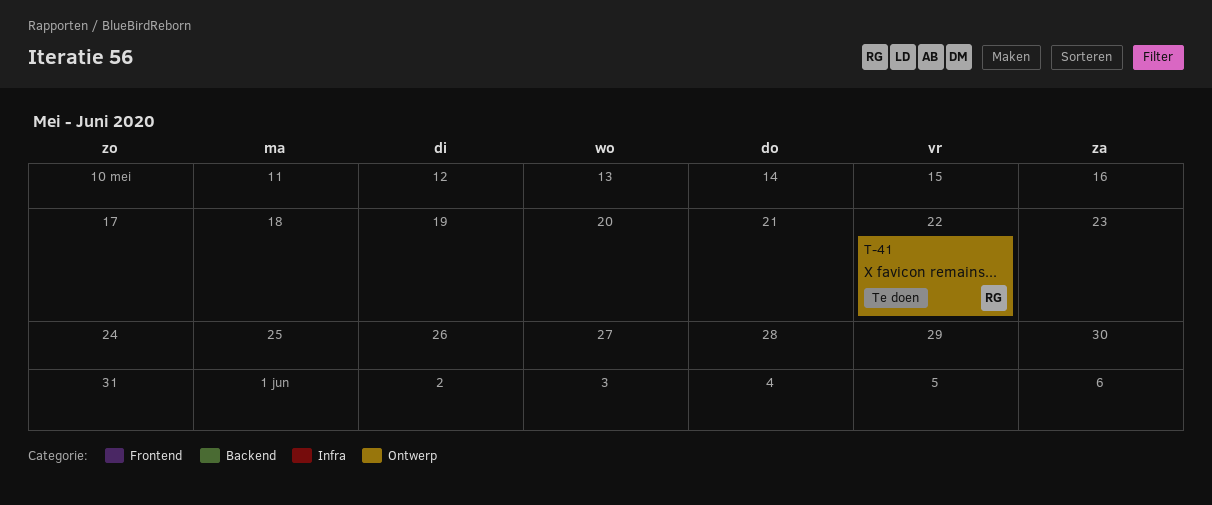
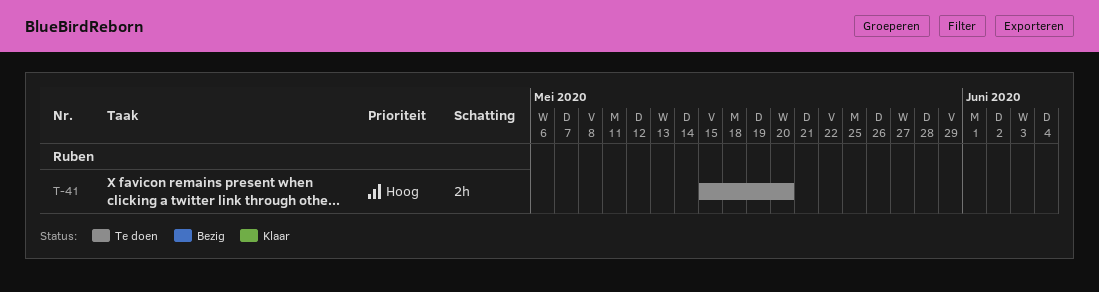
T-41, due: May 22 -> May 20

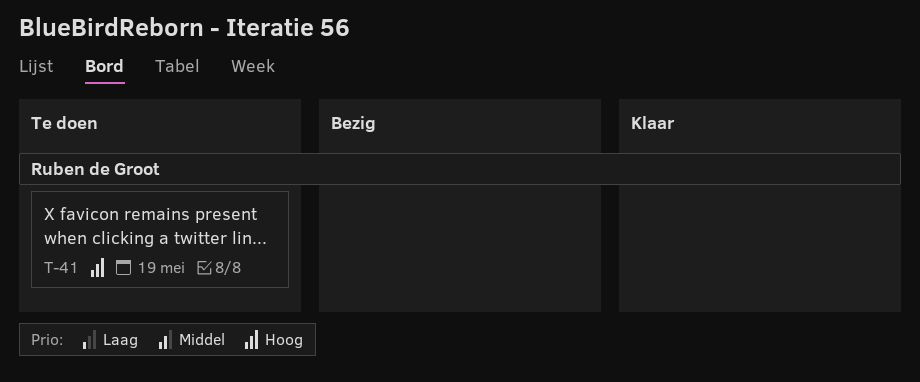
T-41, due: May 20 -> May 19

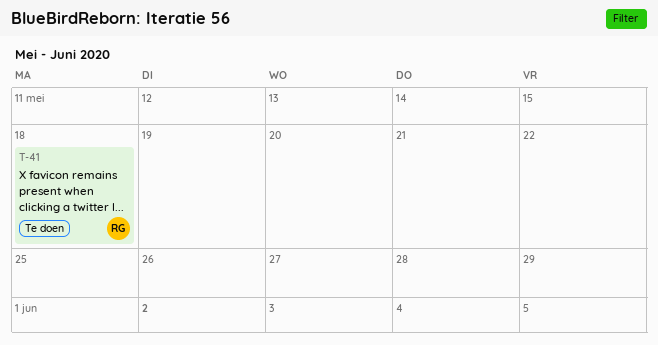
T-41, due: May 19 -> May 18

